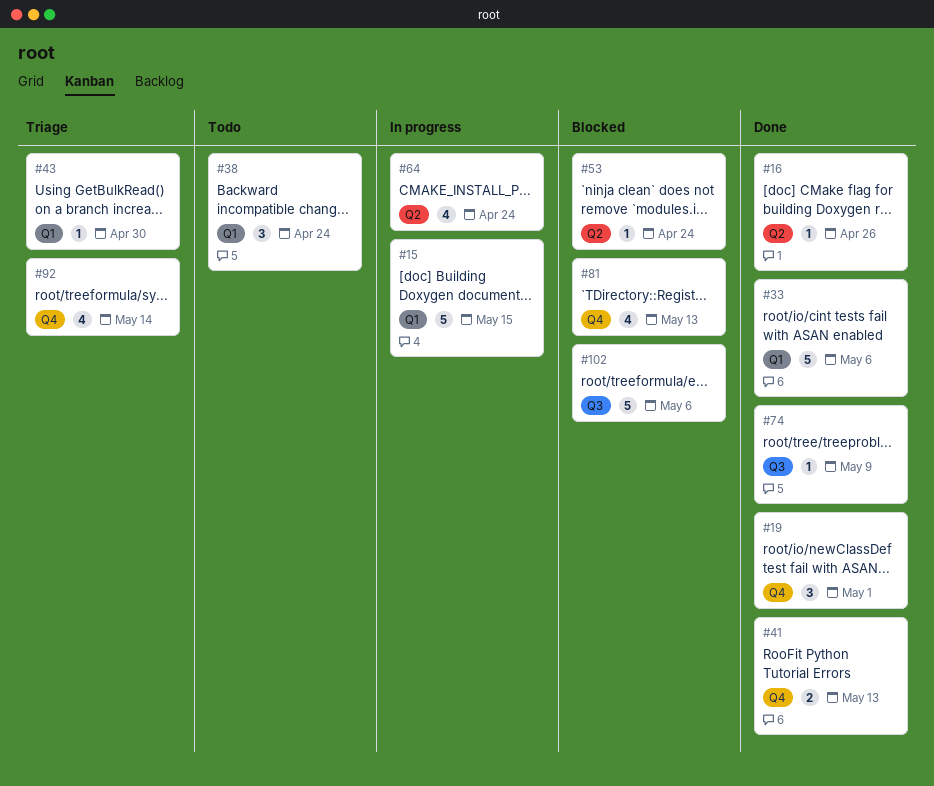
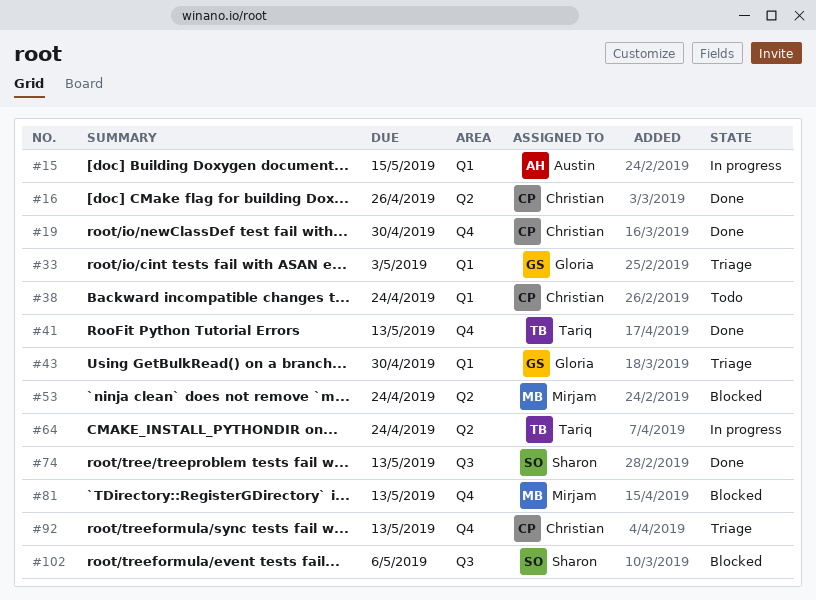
#19, due: May 1 -> Apr 30
#33, status: Done -> Triage
#33, due: May 6 -> May 3
#74, due: May 9 -> May 13
#92, due: May 14 -> May 13

